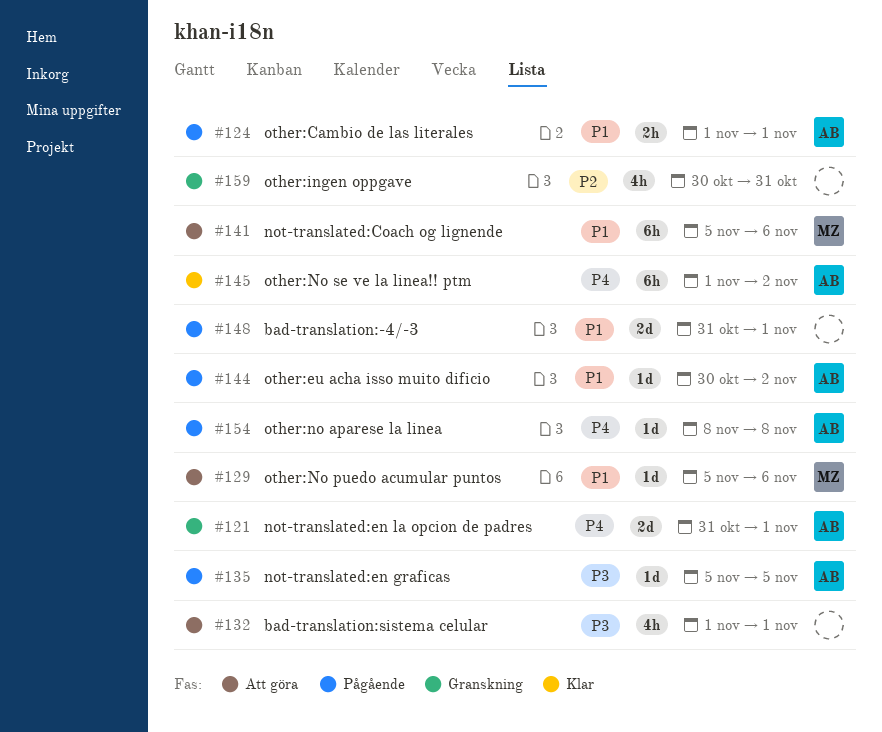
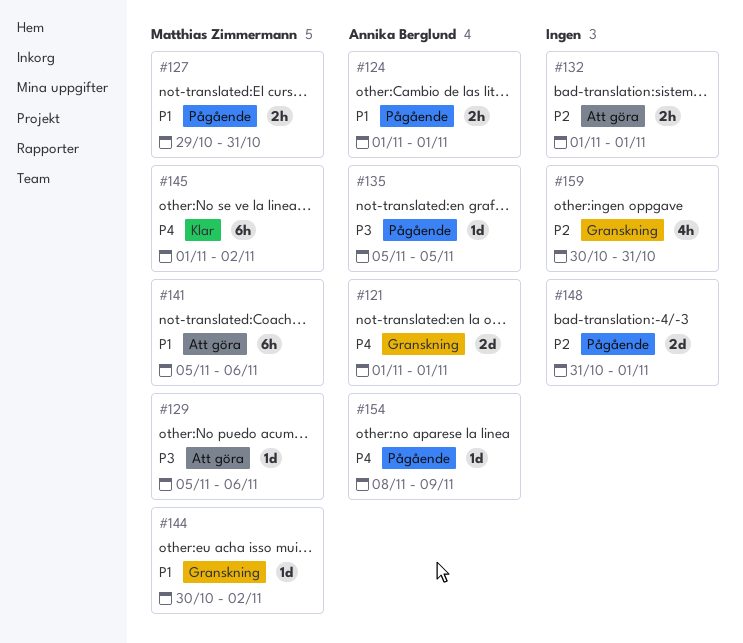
#121, start: Oct 31 -> Nov 1
#127: none -> present
#129, priority: P1 -> P3
#132, priority: P3 -> P2
#132, estimate: 4h -> 2h
#144, status: Pågående -> Granskning
#144, owner: Annika Berglund -> Matthias Zimmermann
#145, owner: Annika Berglund -> Matthias Zimmermann
#148, priority: P1 -> P2
#154, due: Nov 8 -> Nov 9

